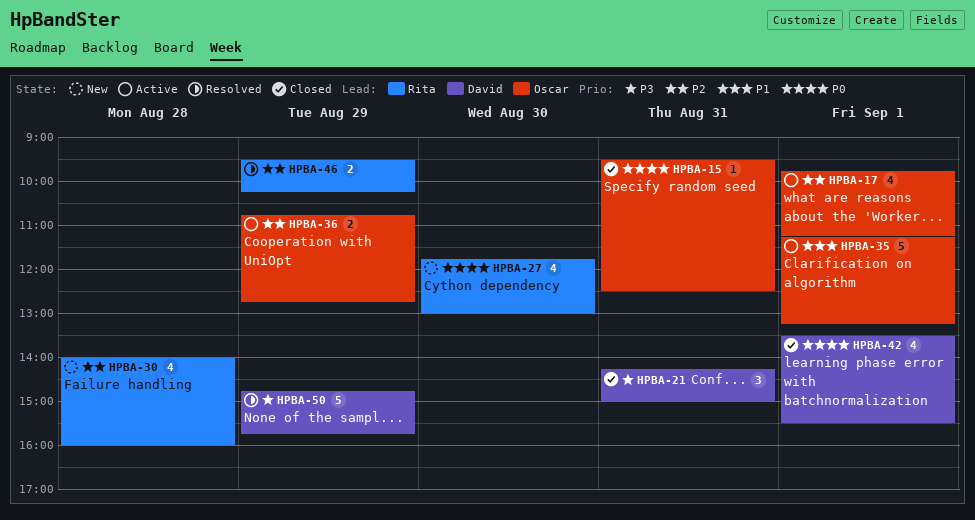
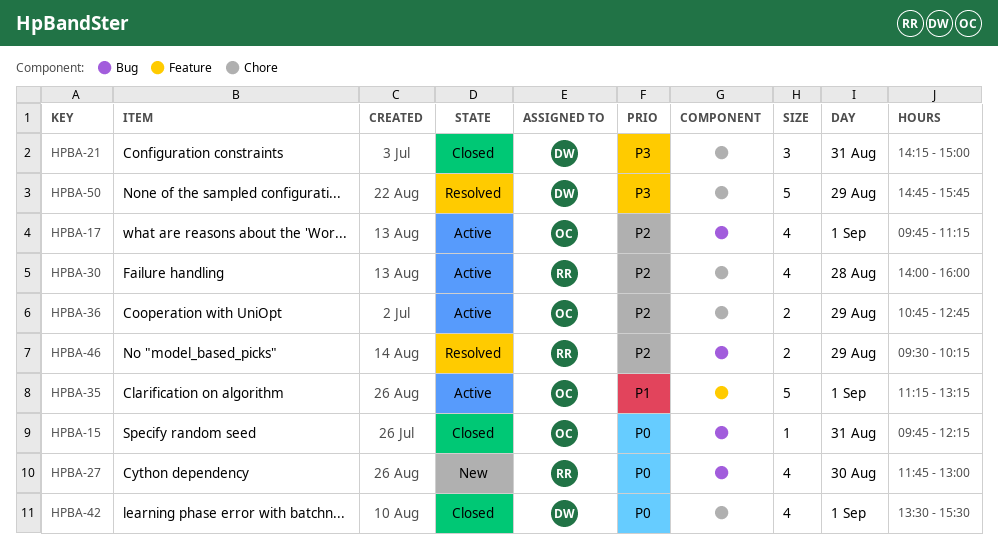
HPBA-15, begins: 09:30 -> 09:45
HPBA-15, ends: 12:30 -> 12:15
HPBA-30, status: New -> Active

